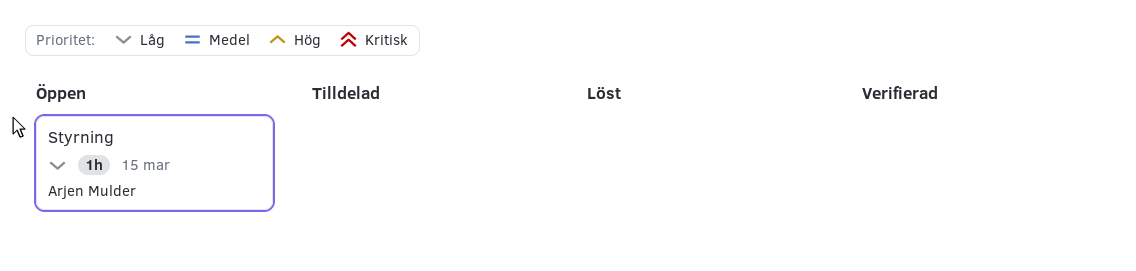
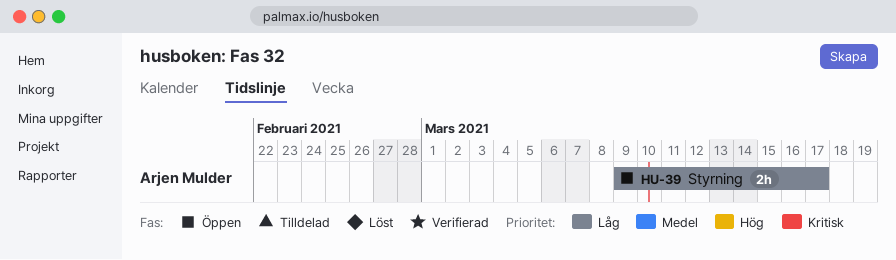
Styrning, estimate: 1h -> 2h
Styrning, due: Mar 15 -> Mar 17

